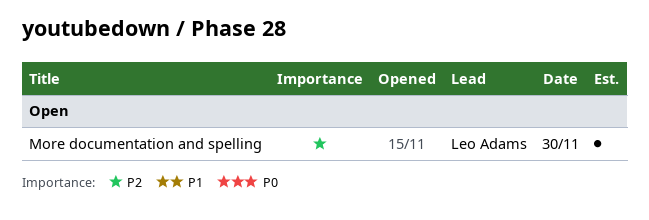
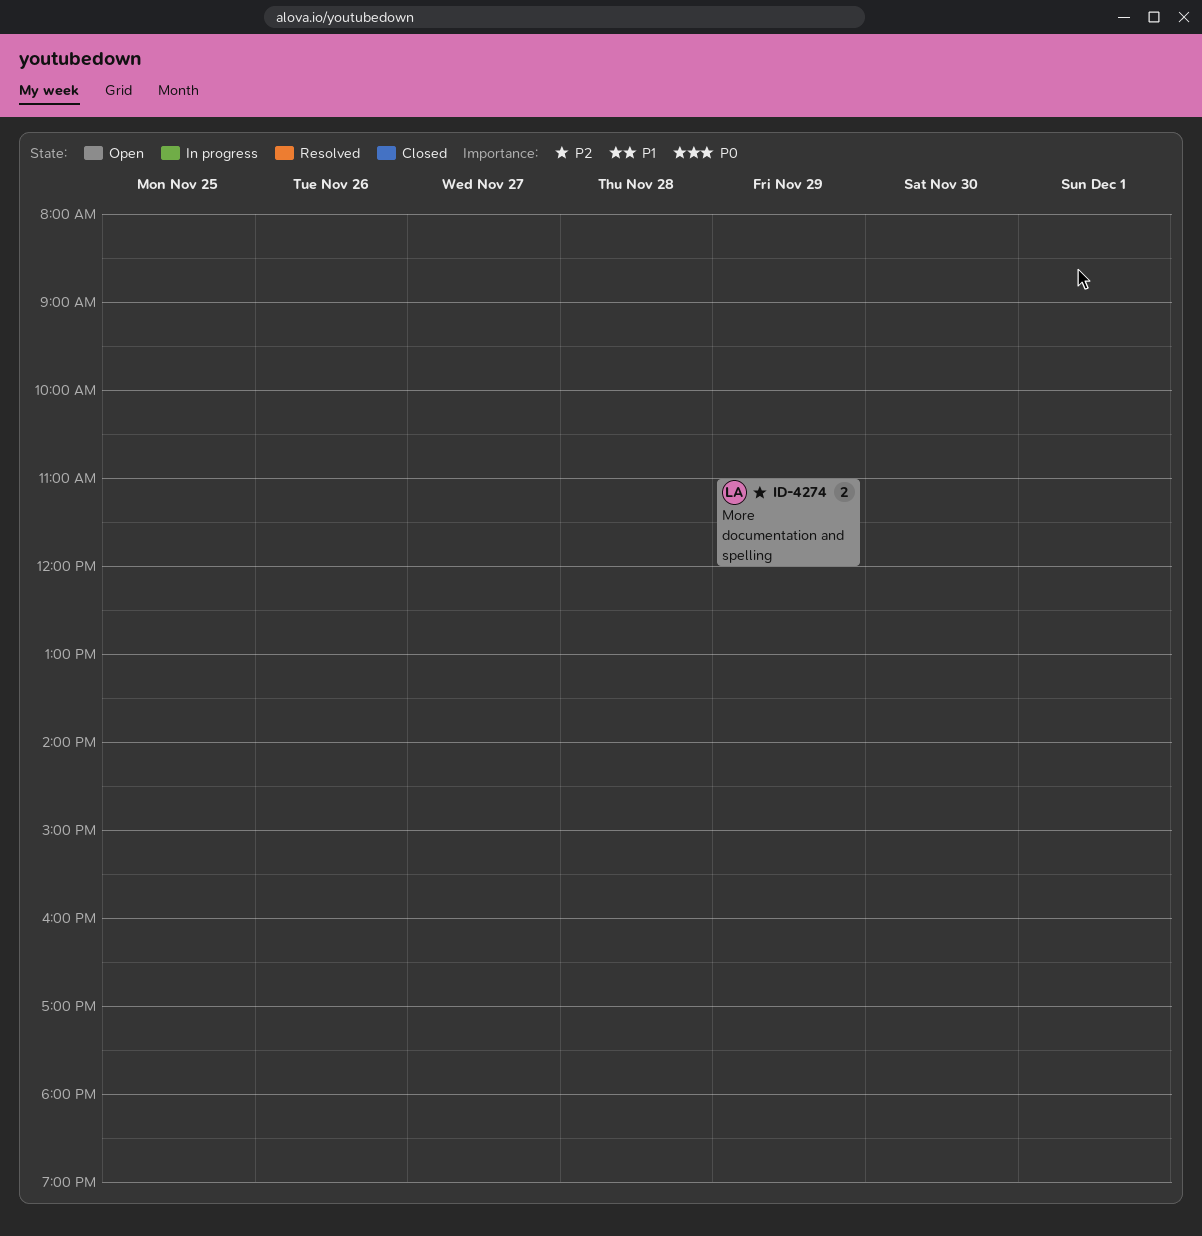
More documentation and spelling, estimate: 1 -> 2
More documentation and spelling, day: Nov 30 -> Nov 29

